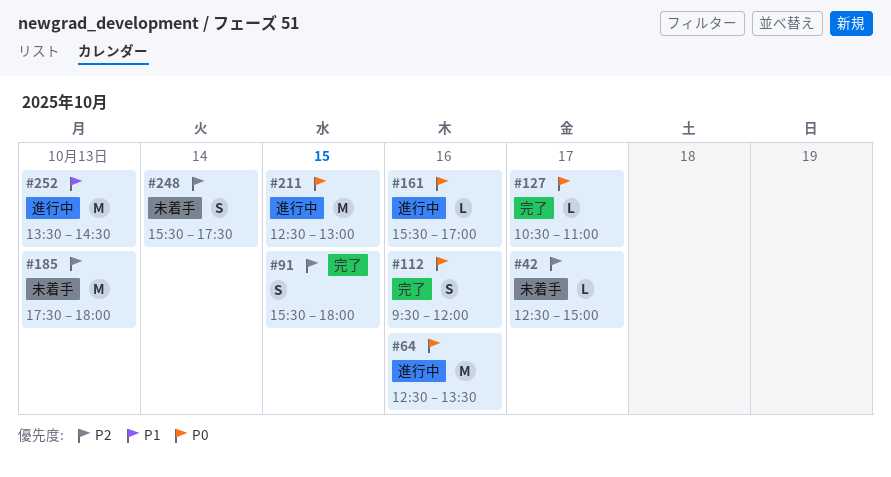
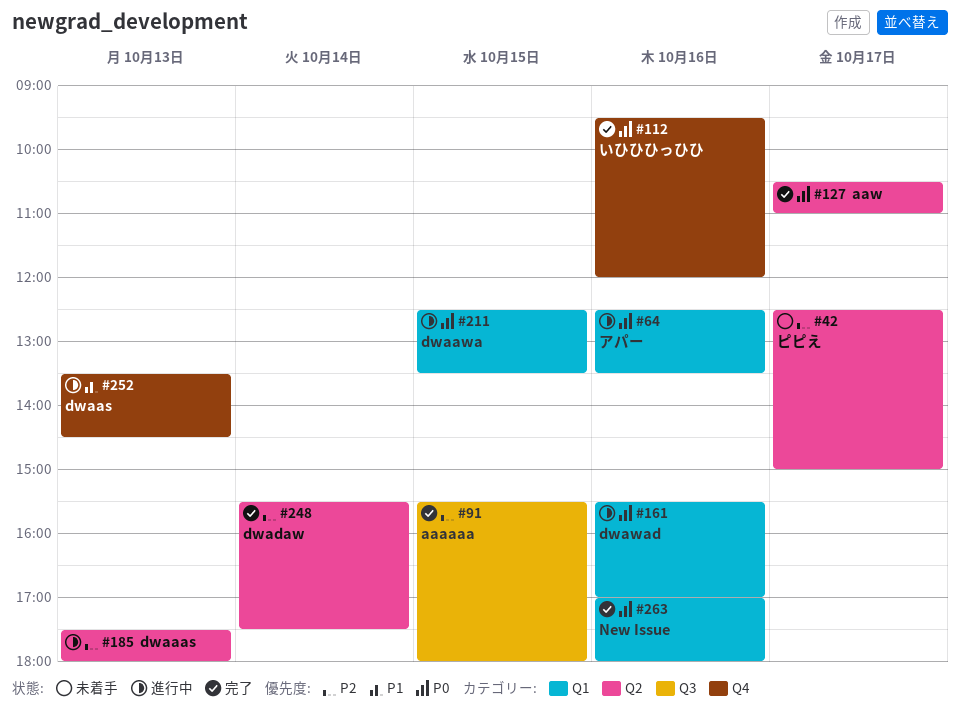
#185, status: 未着手 -> 進行中
#211, ends: 13:00 -> 13:30
#248, status: 未着手 -> 完了
#263: none -> present

